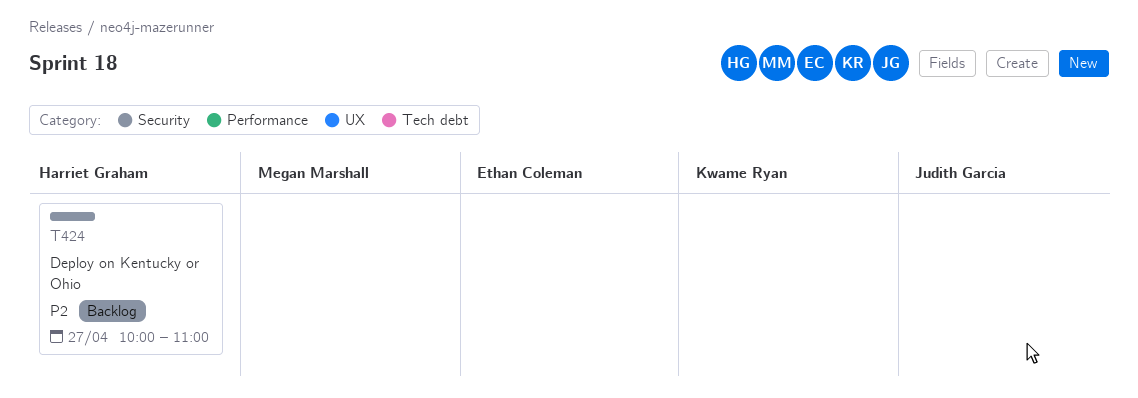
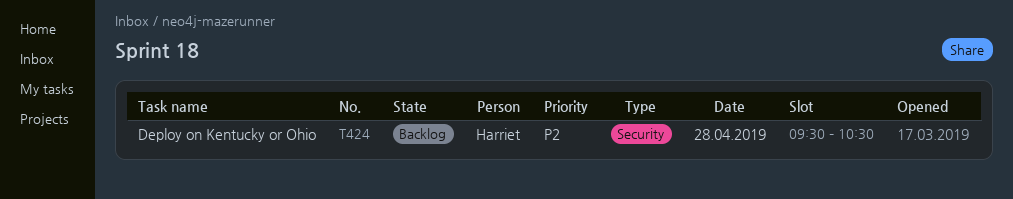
T424, day: Apr 27 -> Apr 28
T424, begins: 10:00 -> 09:30
T424, ends: 11:00 -> 10:30

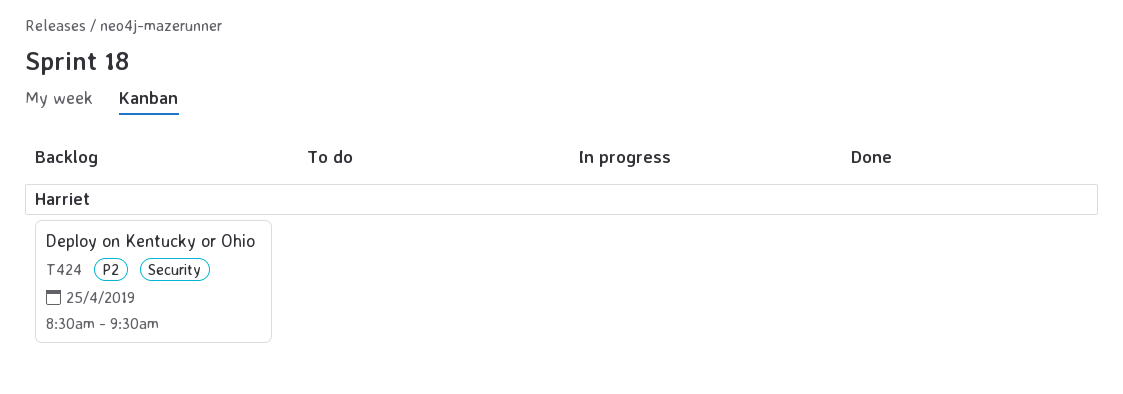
T424, day: Apr 28 -> Apr 25
T424, begins: 09:30 -> 08:30
T424, ends: 10:30 -> 09:30

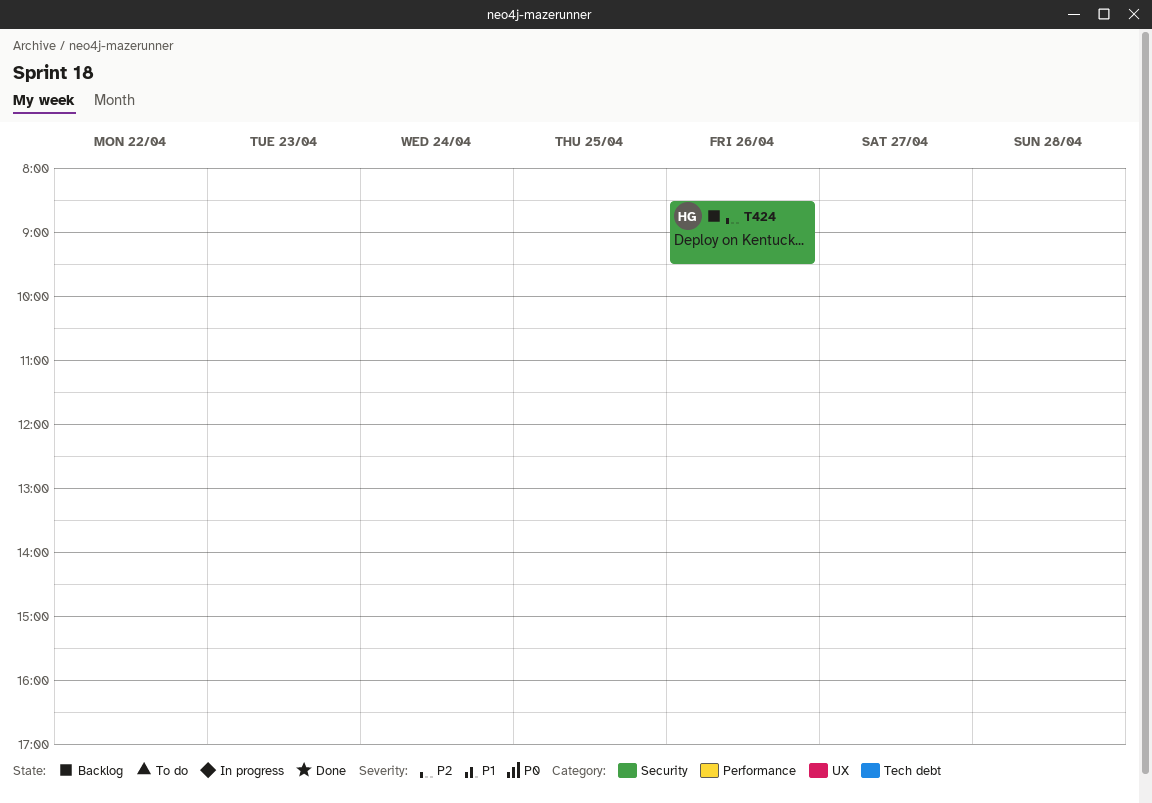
T424, day: Apr 25 -> Apr 26

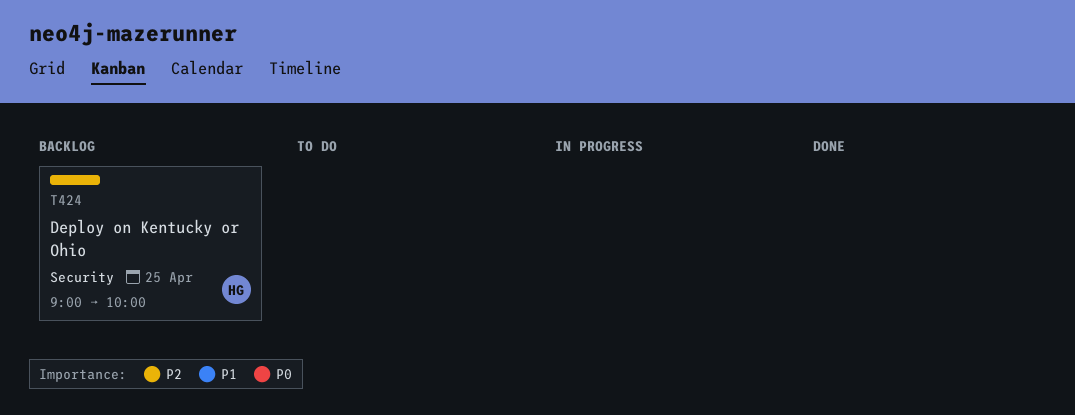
T424, day: Apr 26 -> Apr 25
T424, begins: 08:30 -> 09:00
T424, ends: 09:30 -> 10:00

